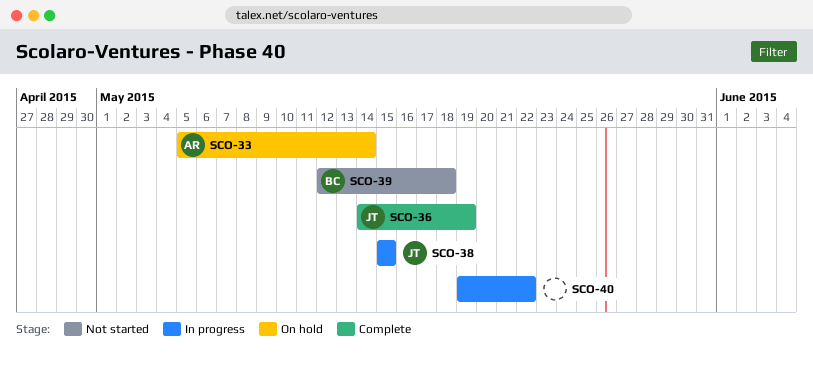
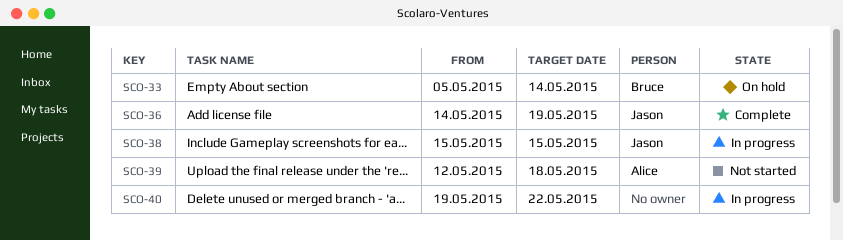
SCO-33, owner: Alice -> Bruce
SCO-39, owner: Bruce -> Alice

